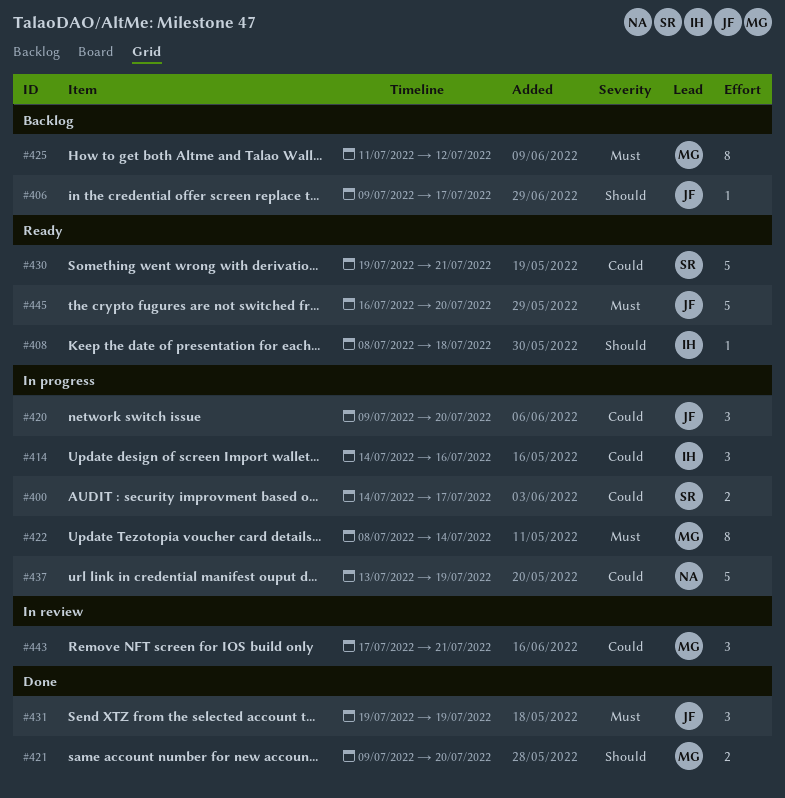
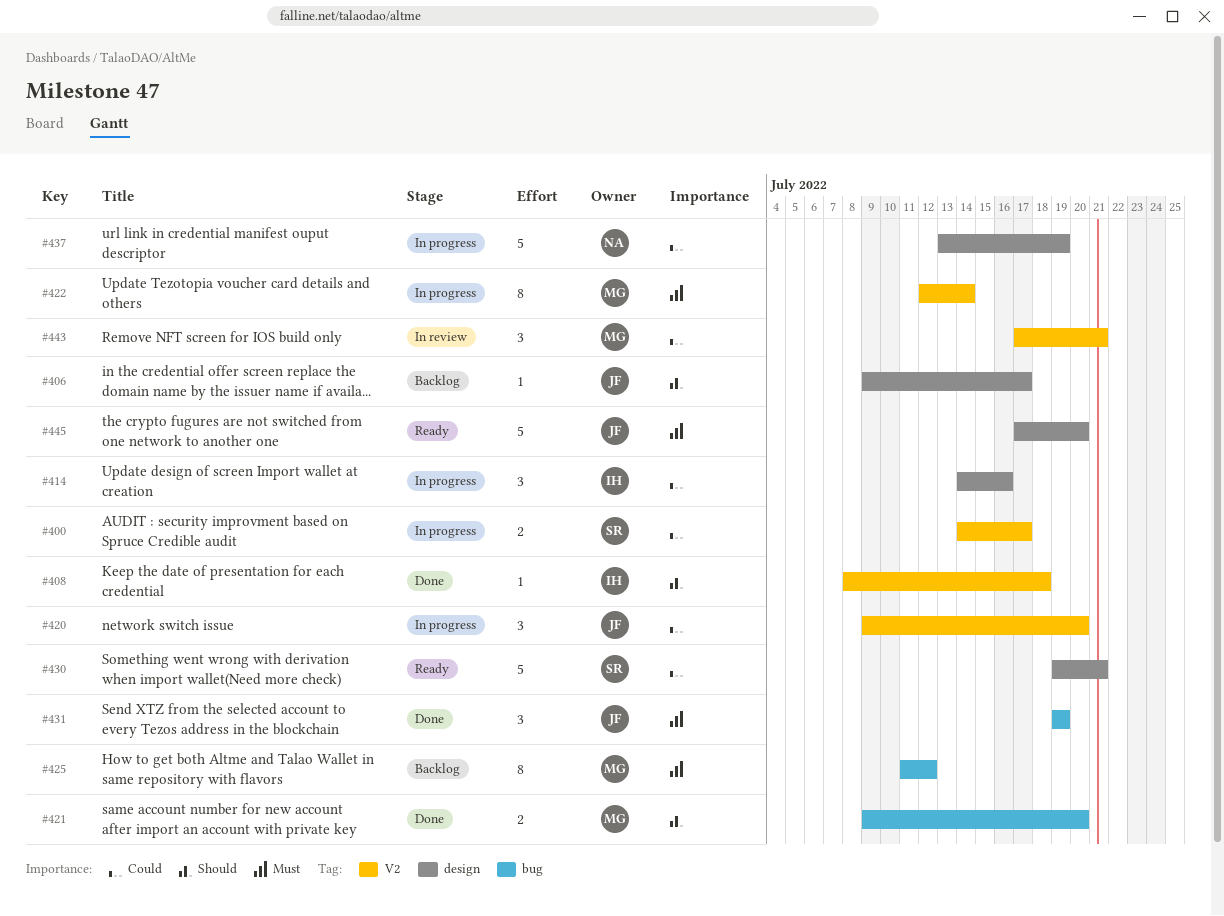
#408, status: Ready -> Done
#422, start: Jul 8 -> Jul 12
#445, start: Jul 16 -> Jul 17

